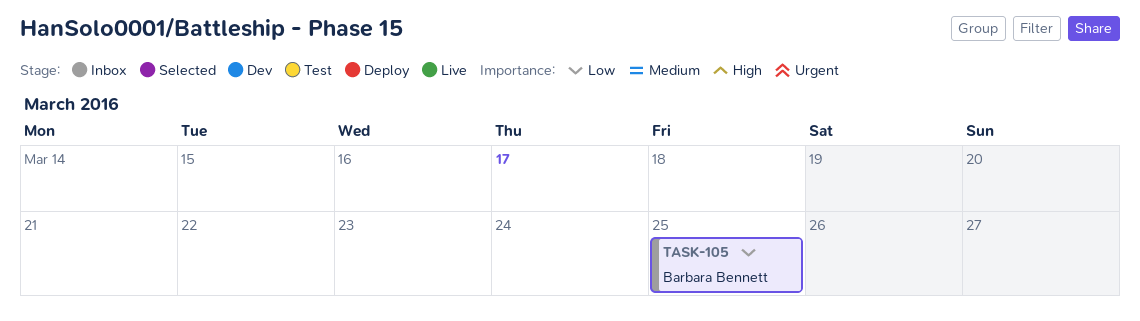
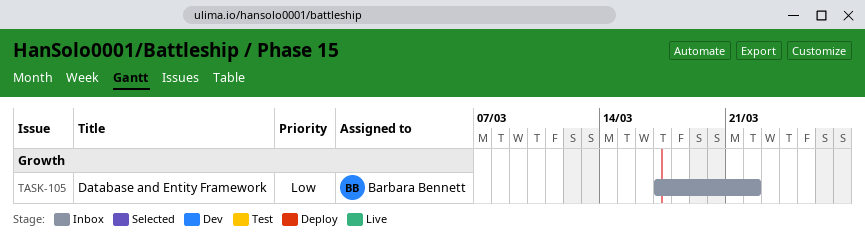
TASK-105, due: Mar 25 -> Mar 22

